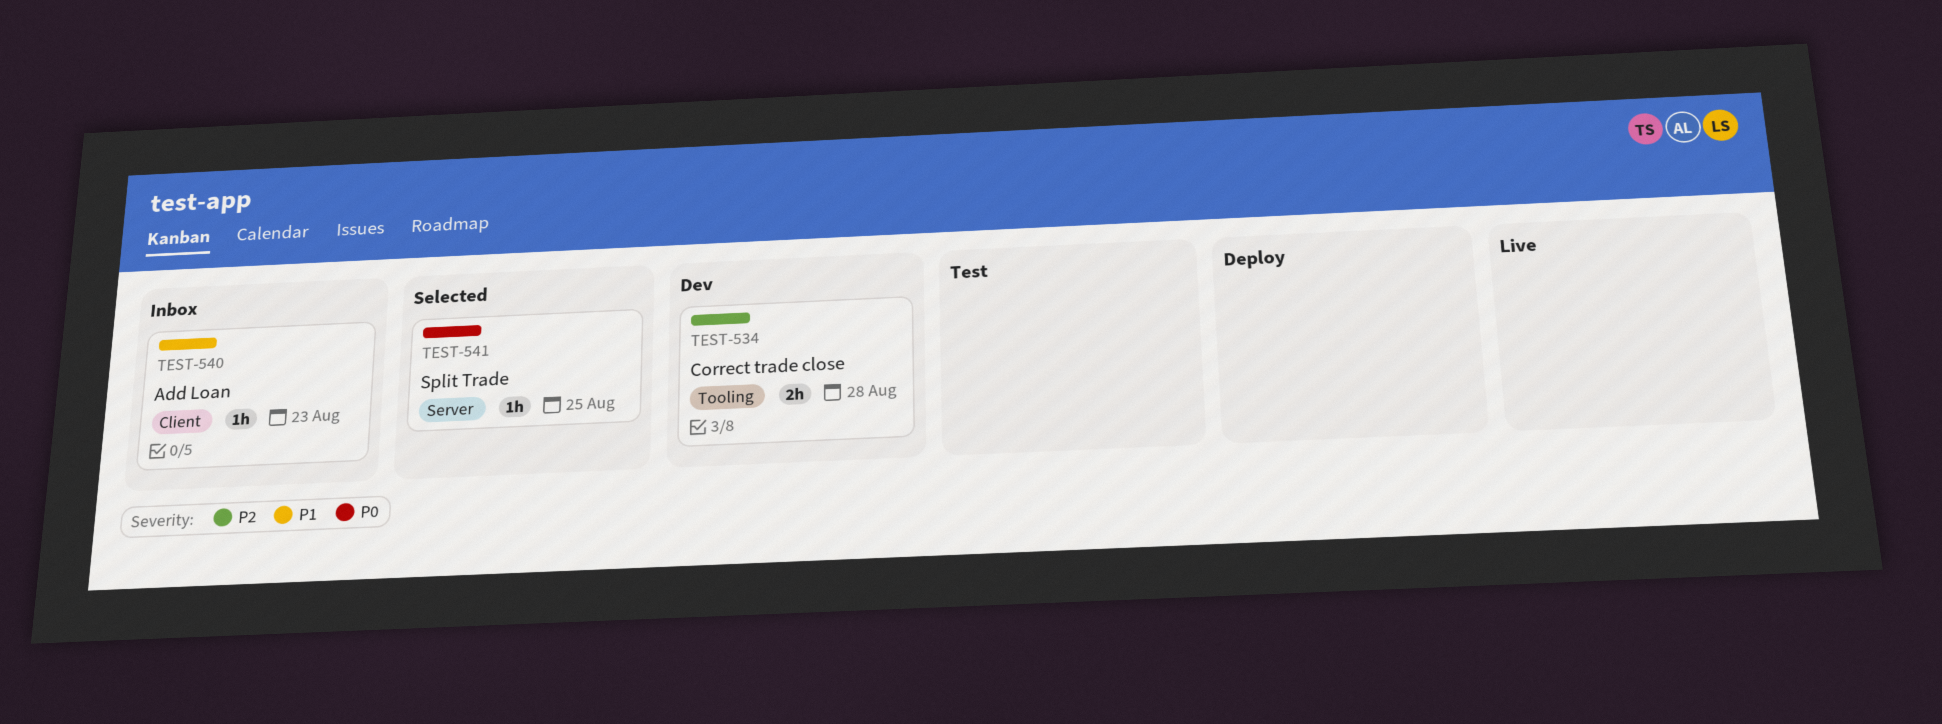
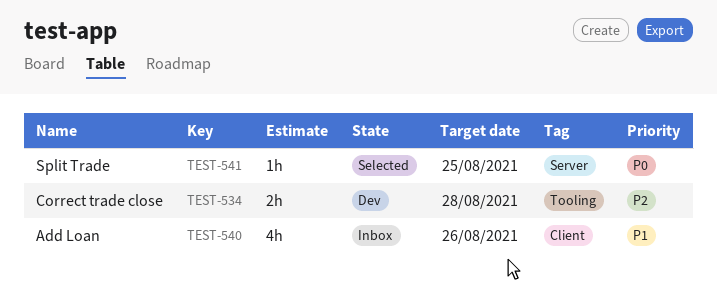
TEST-540, estimate: 1h -> 4h
TEST-540, due: Aug 23 -> Aug 26

